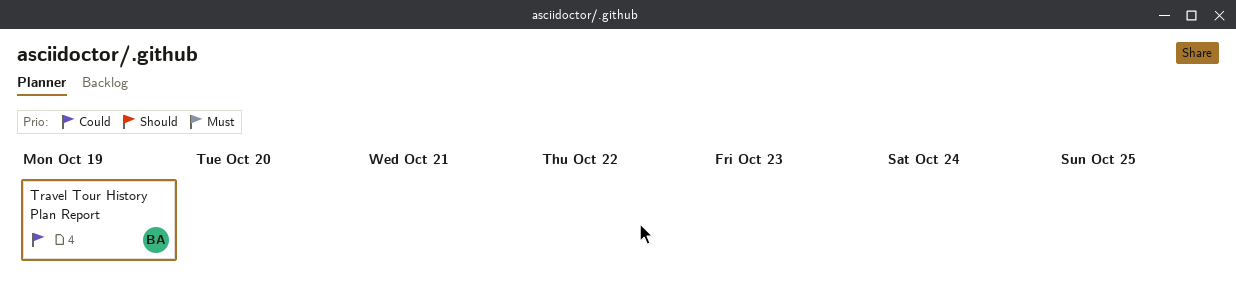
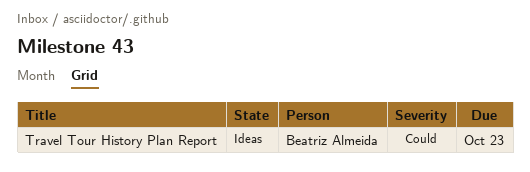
Travel Tour History Plan Report, due: Oct 19 -> Oct 23

